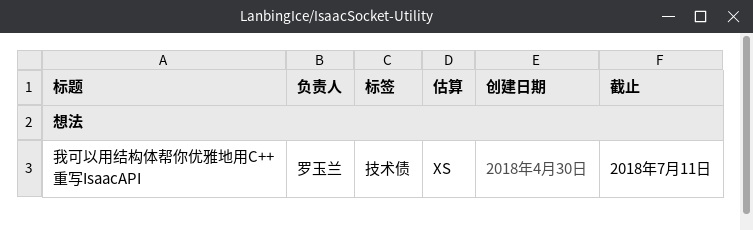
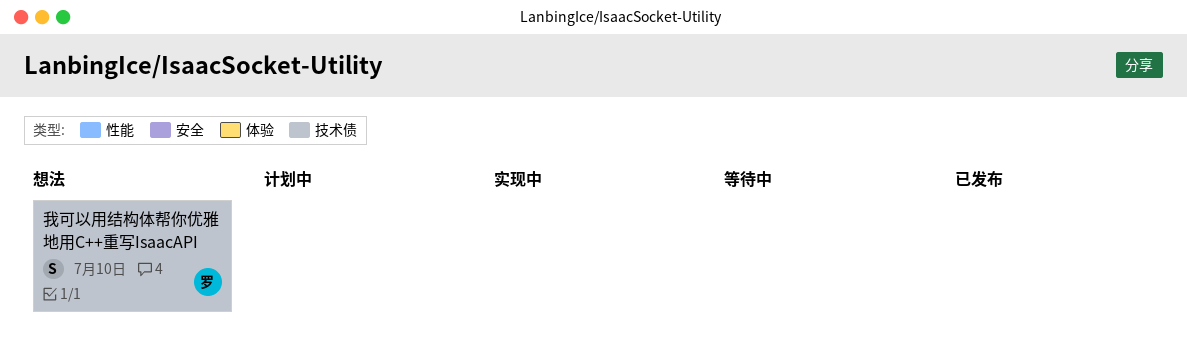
我可以用结构体帮你优雅地用C++重写IsaacAPI, estimate: XS -> S
我可以用结构体帮你优雅地用C++重写IsaacAPI, due: Jul 11 -> Jul 10

